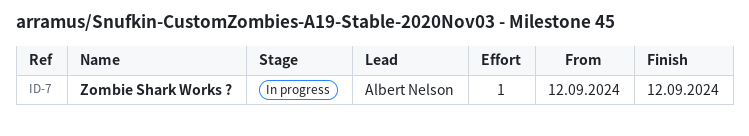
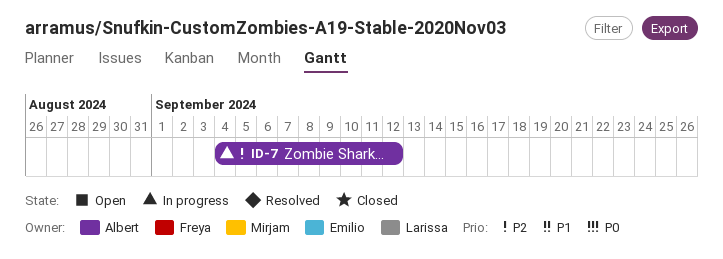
ID-7, start: Sep 12 -> Sep 4

